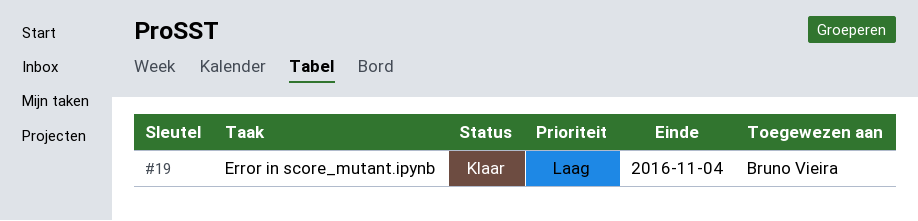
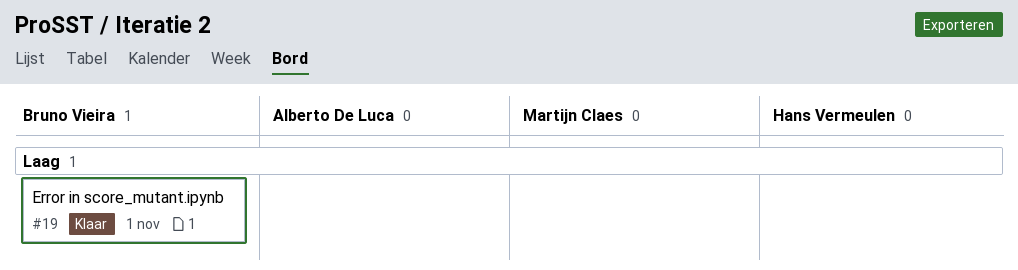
#19, due: Nov 4 -> Nov 1

